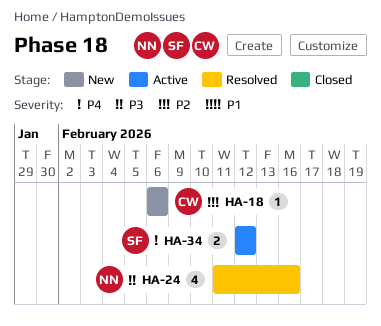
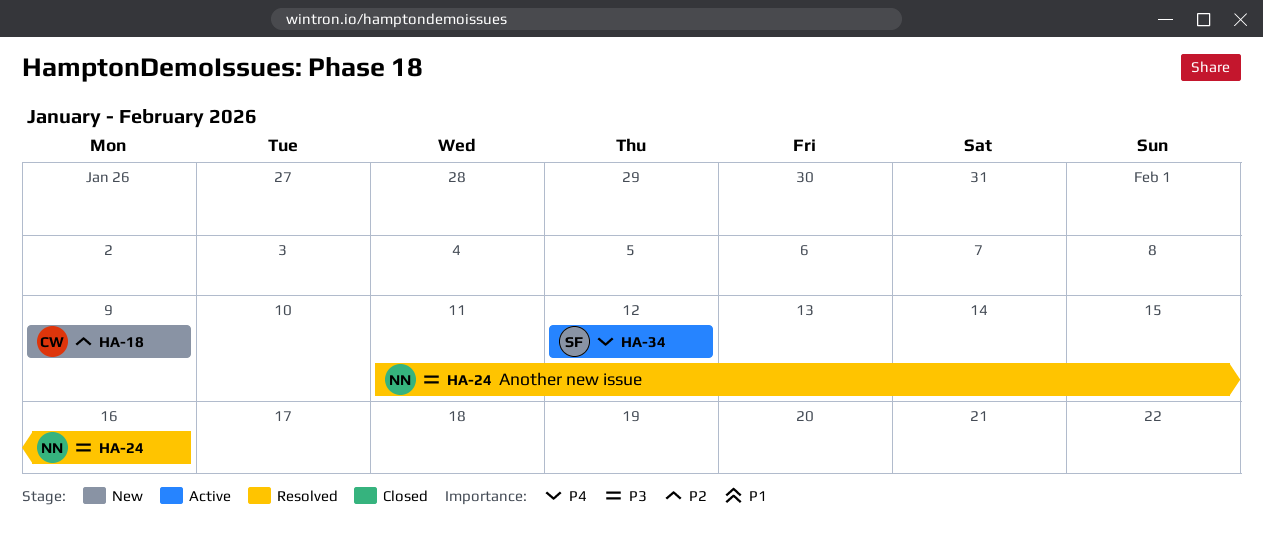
HA-18, start: Feb 6 -> Feb 9
HA-18, due: Feb 6 -> Feb 9

